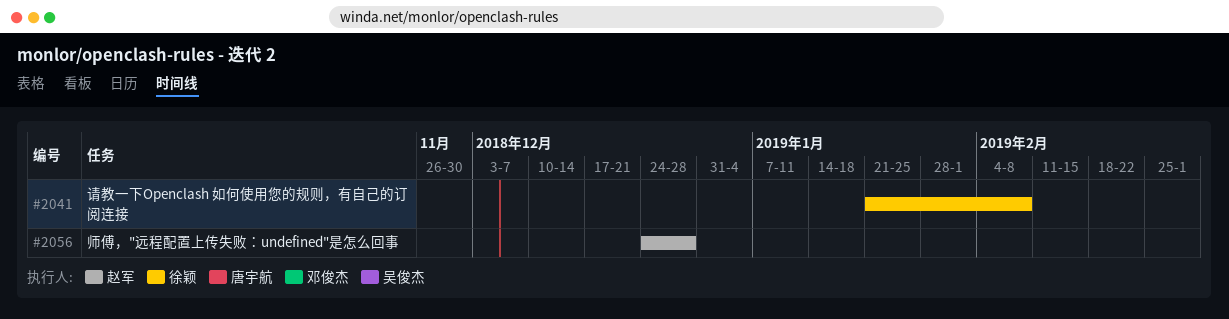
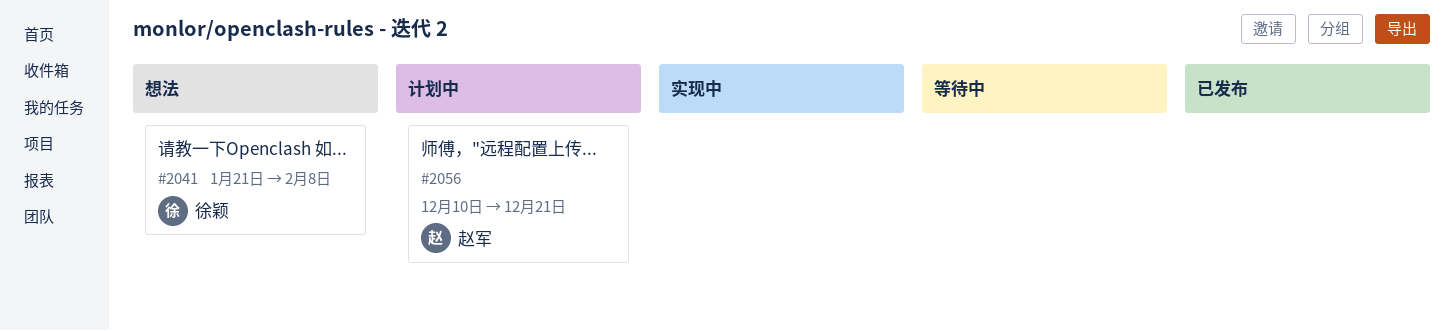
#2056, start: Dec 24 -> Dec 10
#2056, due: Dec 28 -> Dec 21

